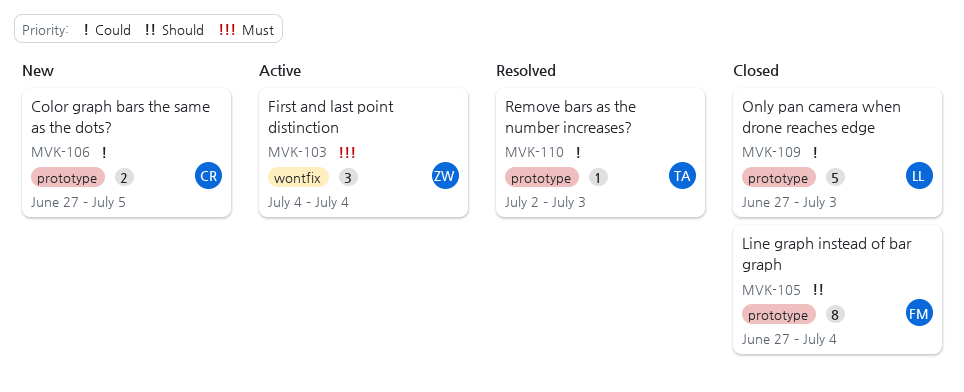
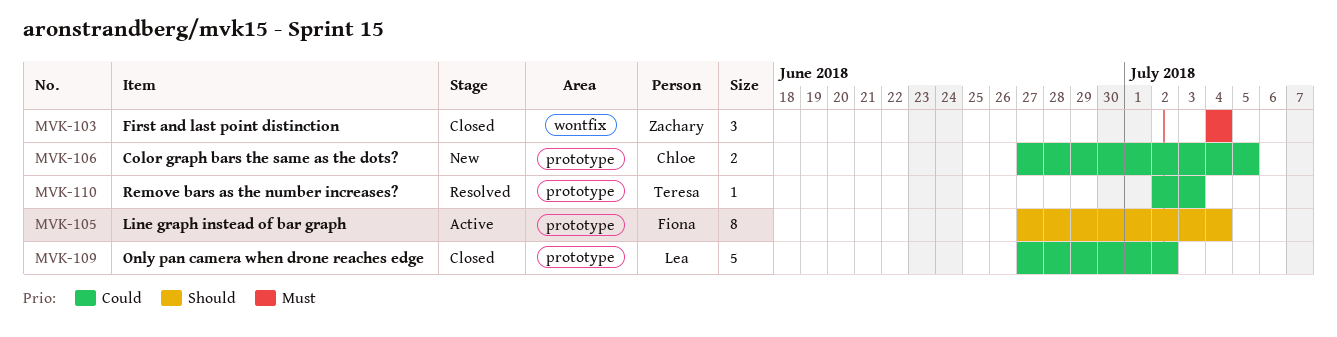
MVK-103, status: Active -> Closed
MVK-105, status: Closed -> Active
MVK-109, due: Jul 3 -> Jul 2

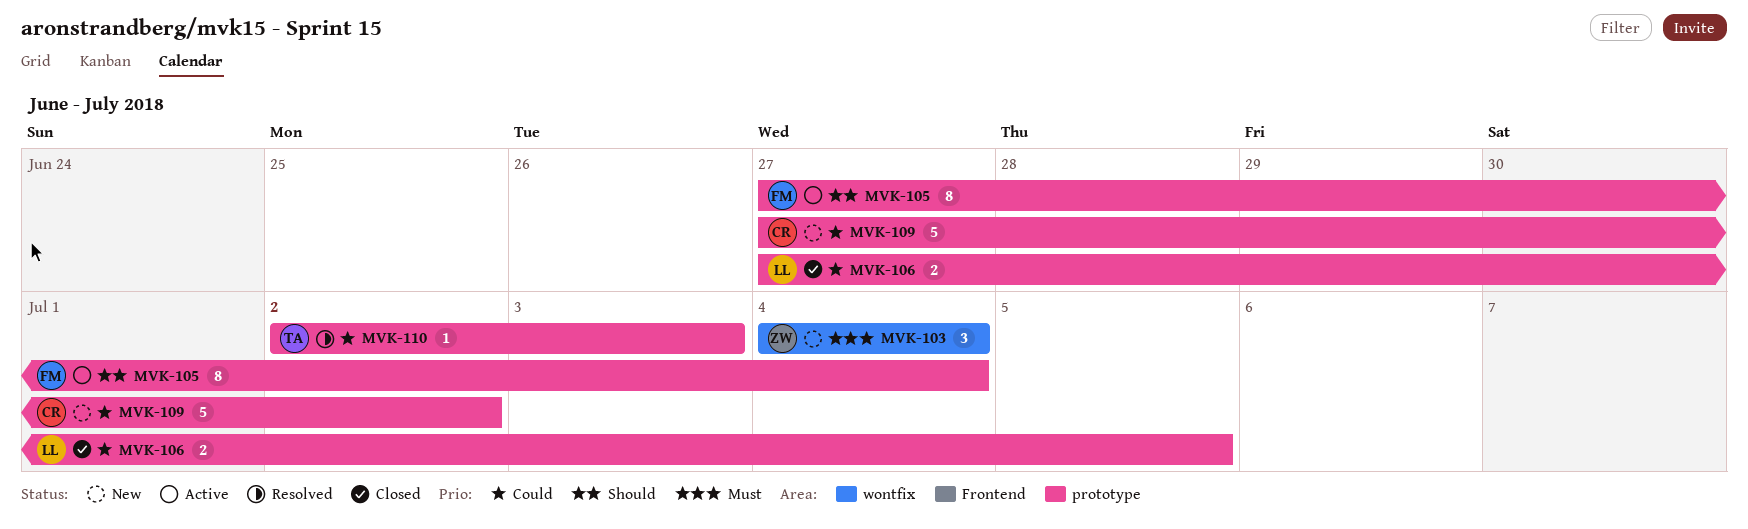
MVK-103, status: Closed -> New
MVK-106, status: New -> Closed
MVK-106, owner: Chloe -> Lea
MVK-109, status: Closed -> New
MVK-109, owner: Lea -> Chloe

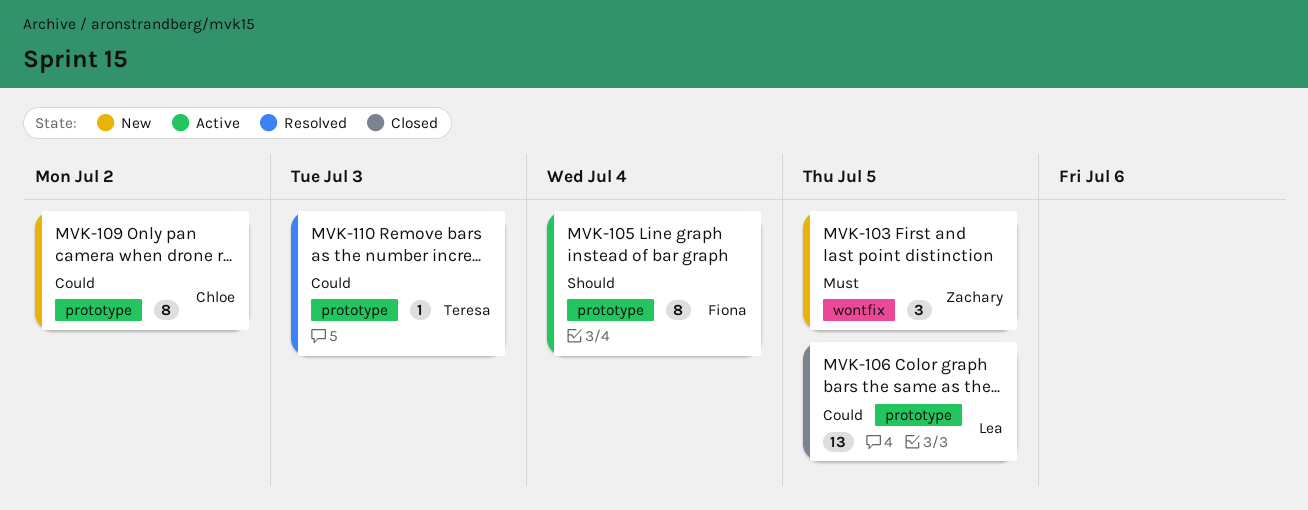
MVK-103, due: Jul 4 -> Jul 5
MVK-106, estimate: 2 -> 13
MVK-109, estimate: 5 -> 8

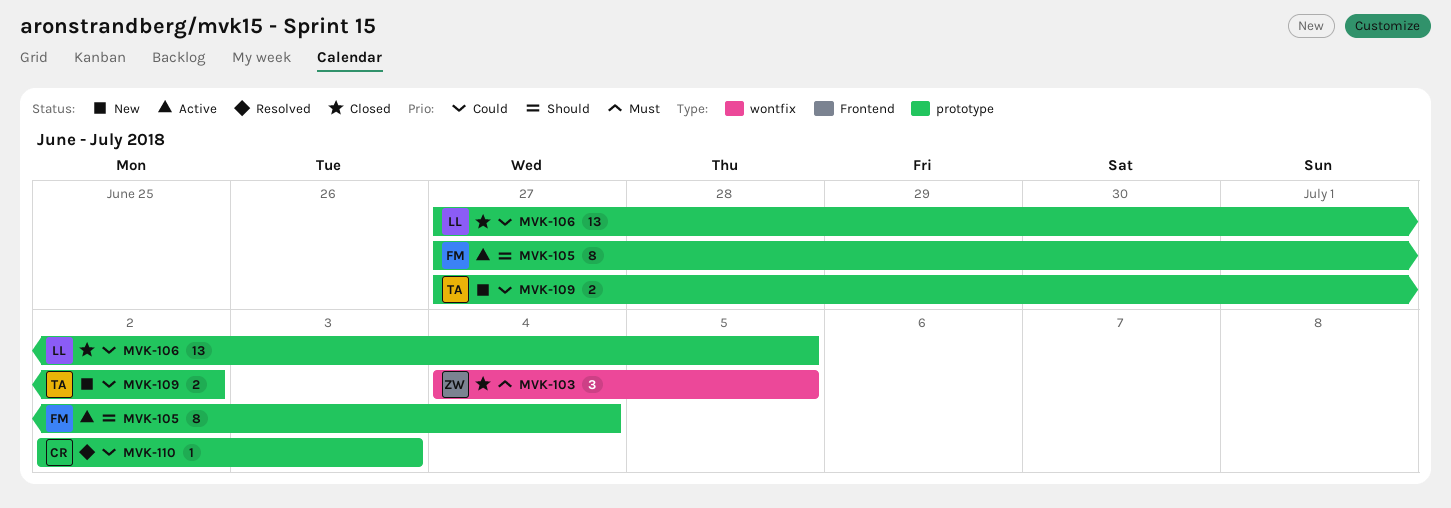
MVK-103, status: New -> Closed
MVK-109, owner: Chloe -> Teresa
MVK-109, estimate: 8 -> 2
MVK-110, owner: Teresa -> Chloe

